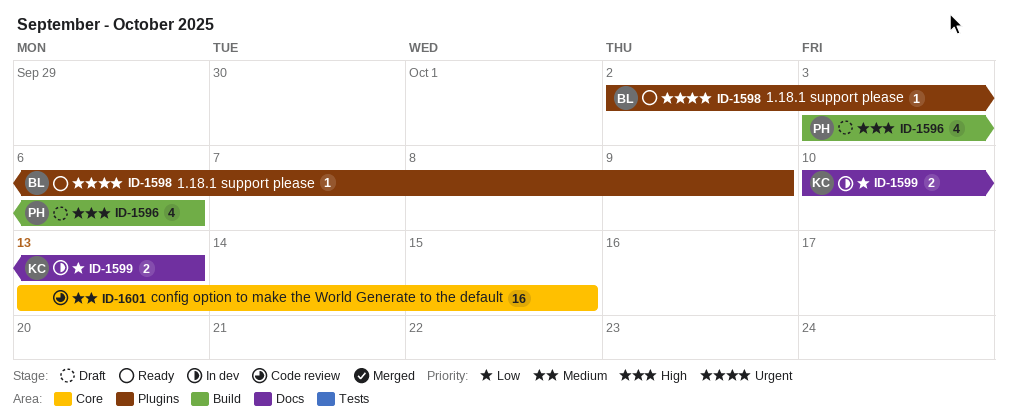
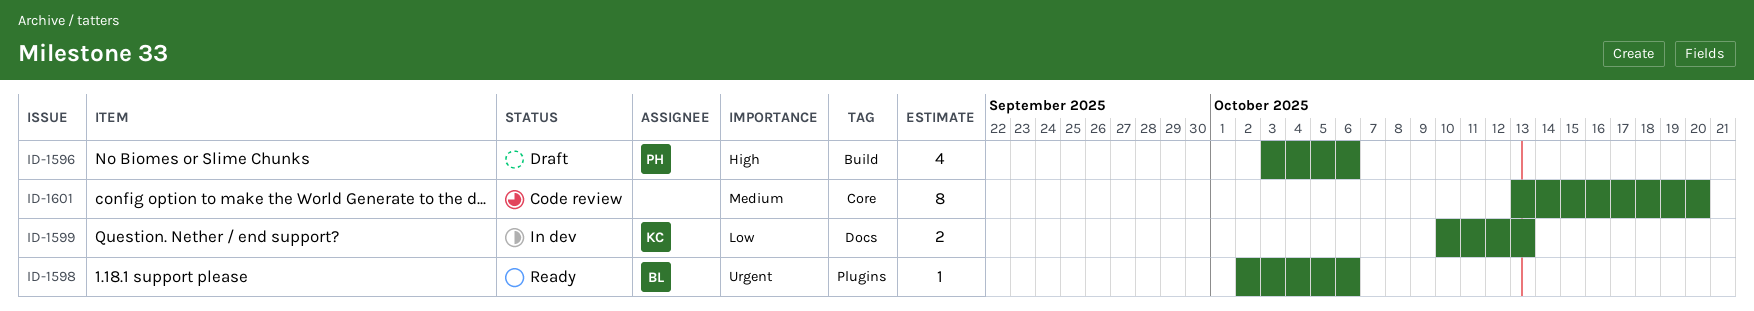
ID-1598, due: Oct 9 -> Oct 6
ID-1601, estimate: 16 -> 8
ID-1601, due: Oct 15 -> Oct 20

